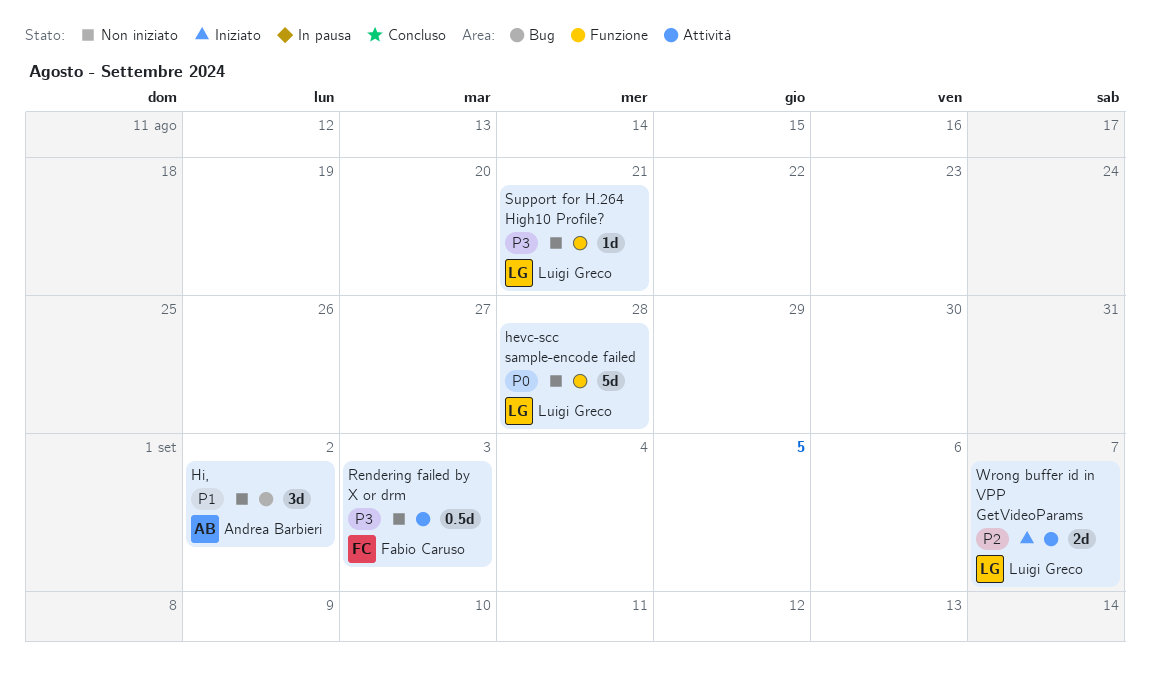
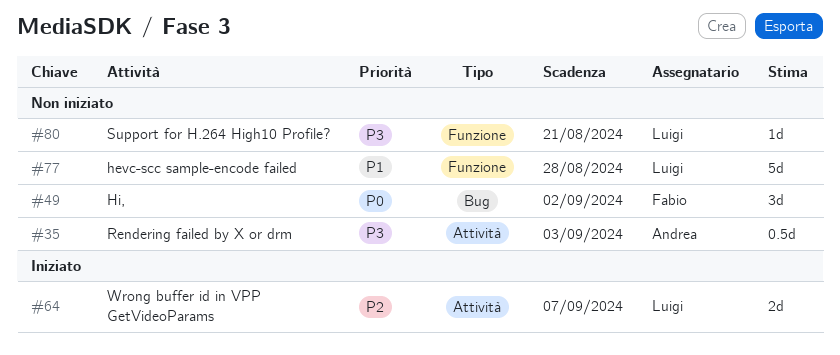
hevc-scc sample-encode failed, priority: P0 -> P1
Hi,, owner: Andrea Barbieri -> Fabio Caruso
Hi,, priority: P1 -> P0
Rendering failed by X or drm, owner: Fabio Caruso -> Andrea Barbieri

